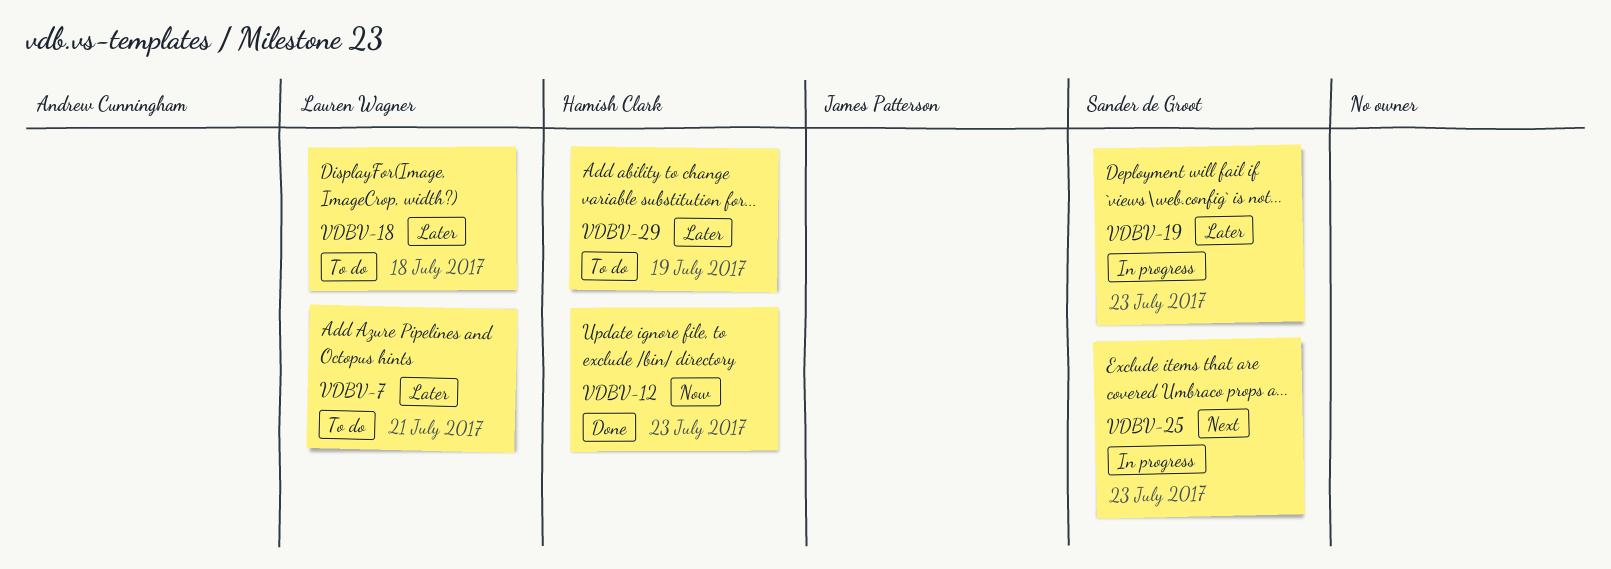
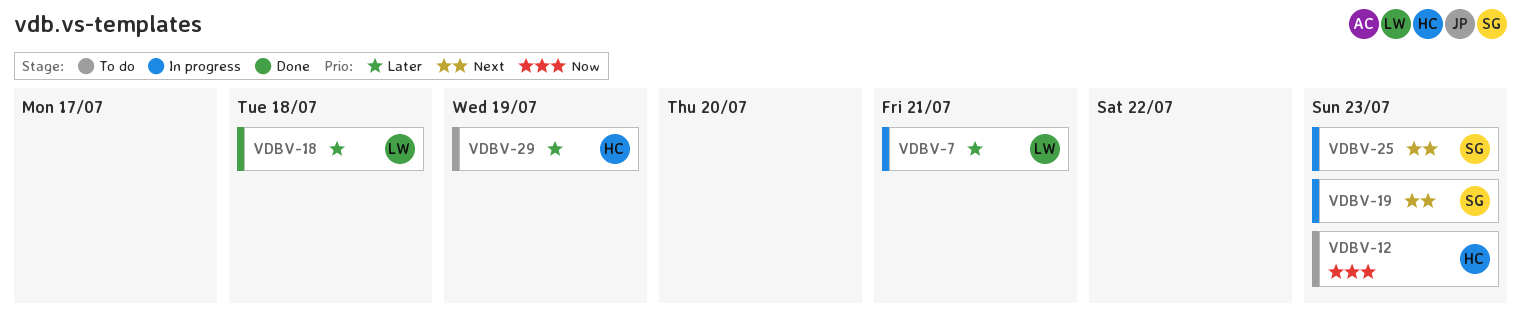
VDBV-7, status: To do -> In progress
VDBV-12, status: Done -> To do
VDBV-18, status: To do -> Done
VDBV-19, priority: Later -> Next

